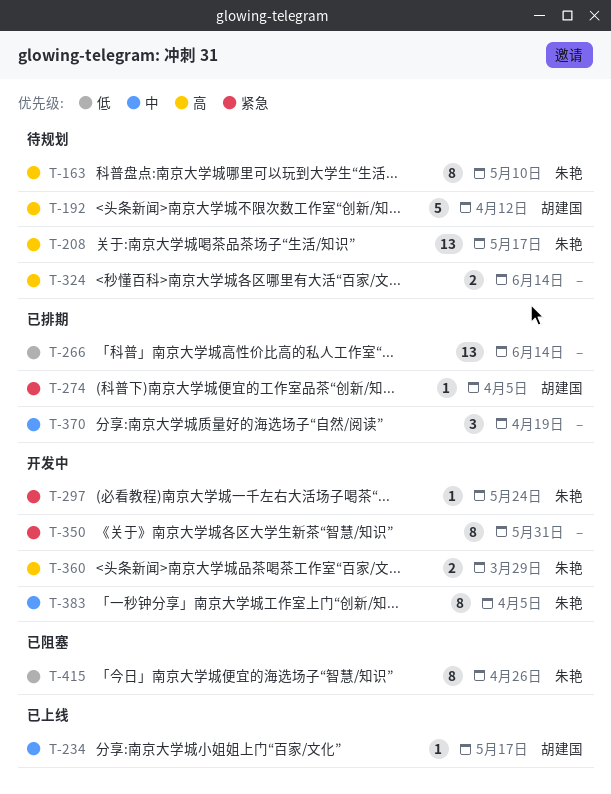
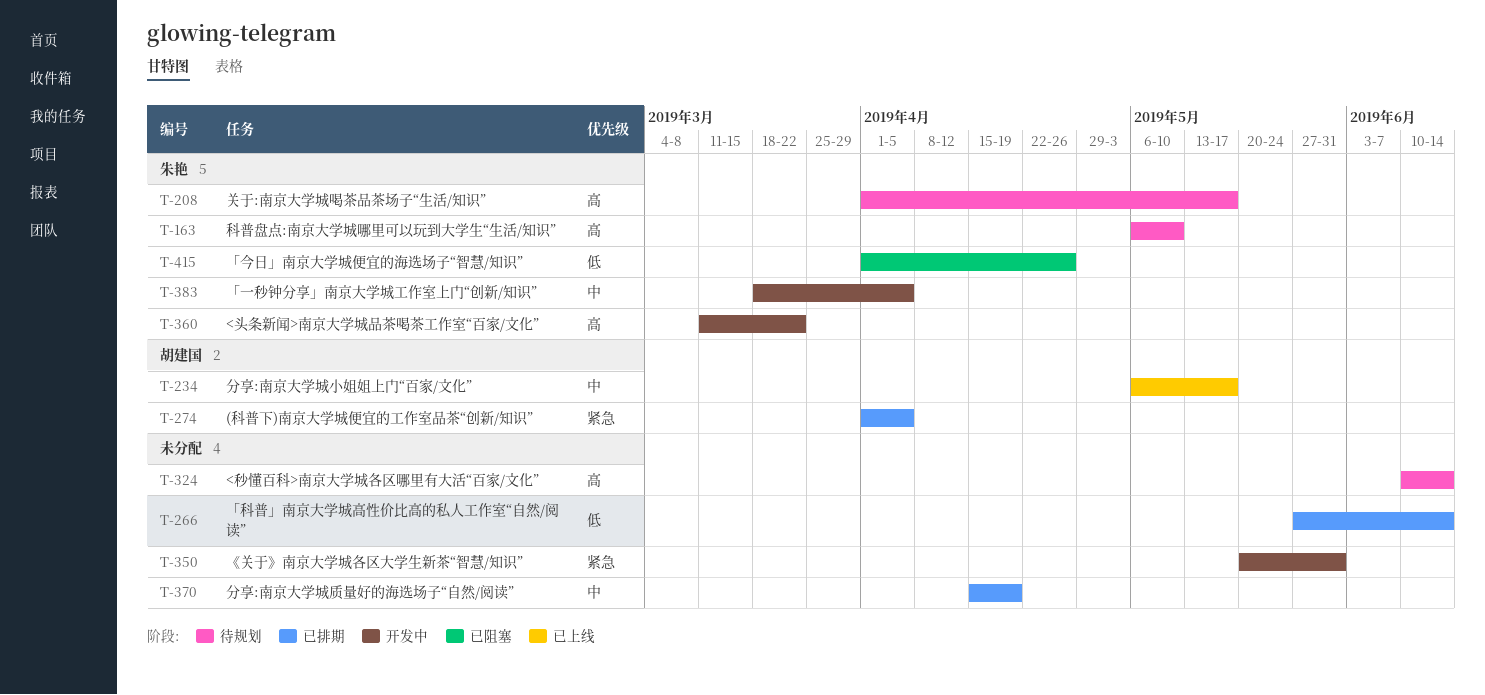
T-192: present -> none
T-297: present -> none
T-360, due: Mar 29 -> Mar 22

